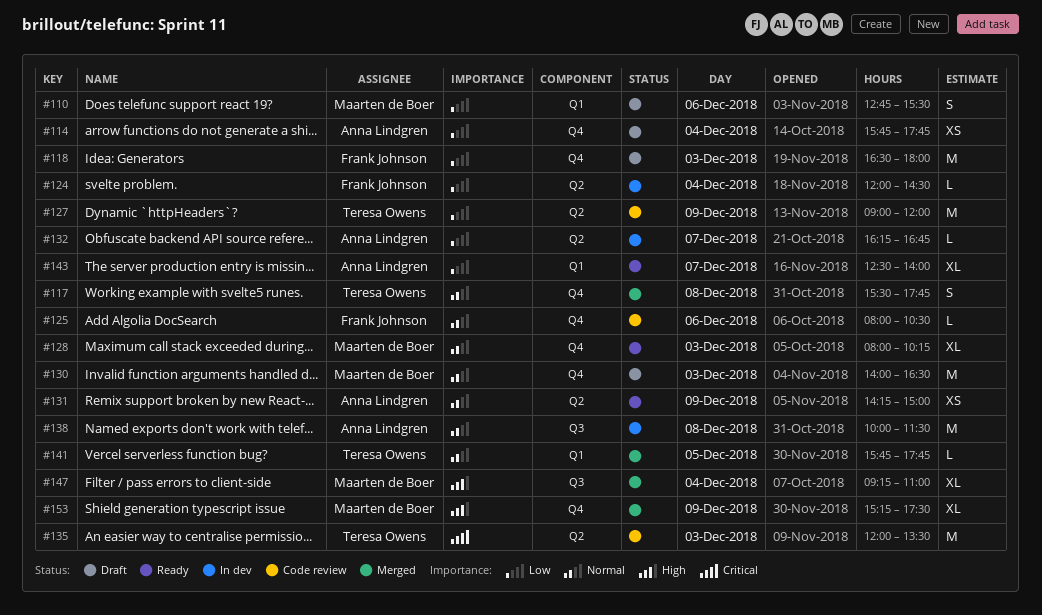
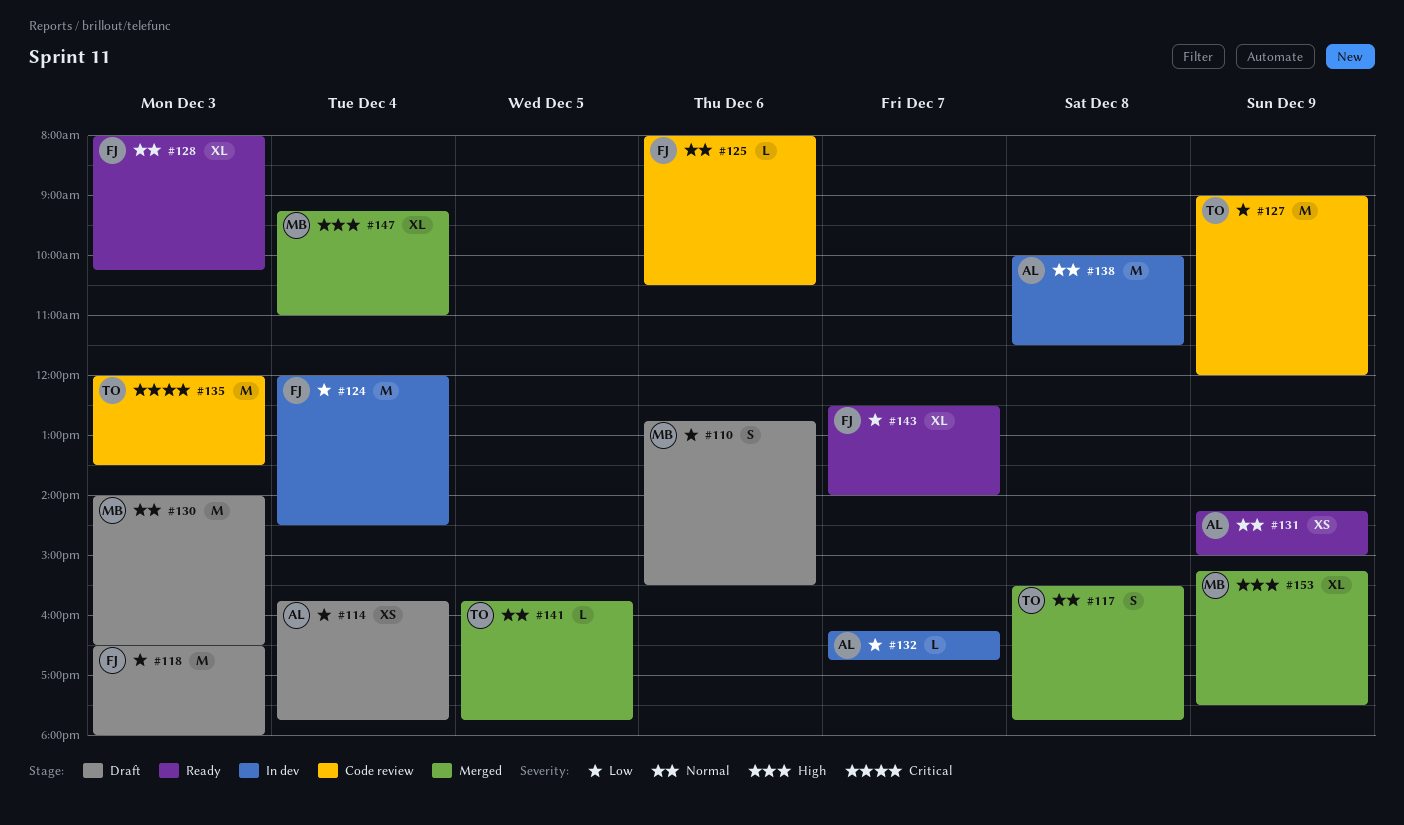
#124, estimate: L -> M
#128, owner: Maarten de Boer -> Frank Johnson
#143, owner: Anna Lindgren -> Frank Johnson

